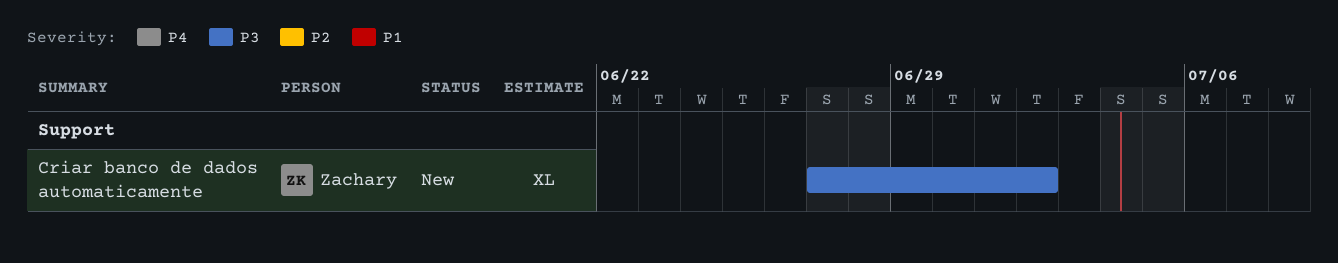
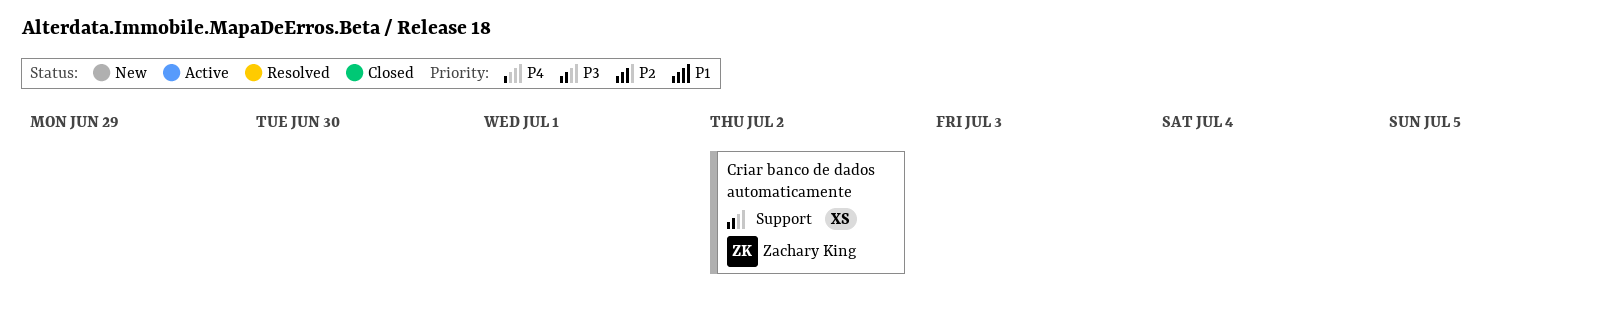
Criar banco de dados automaticamente, estimate: XL -> XS

